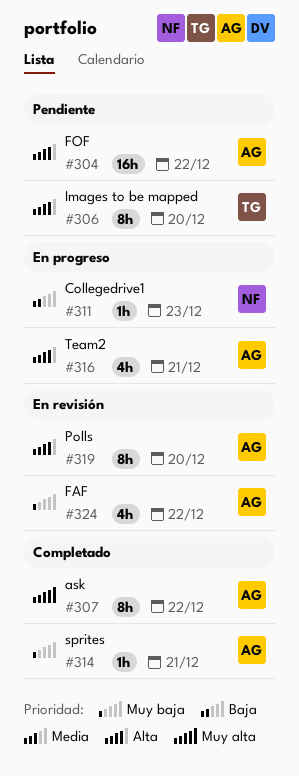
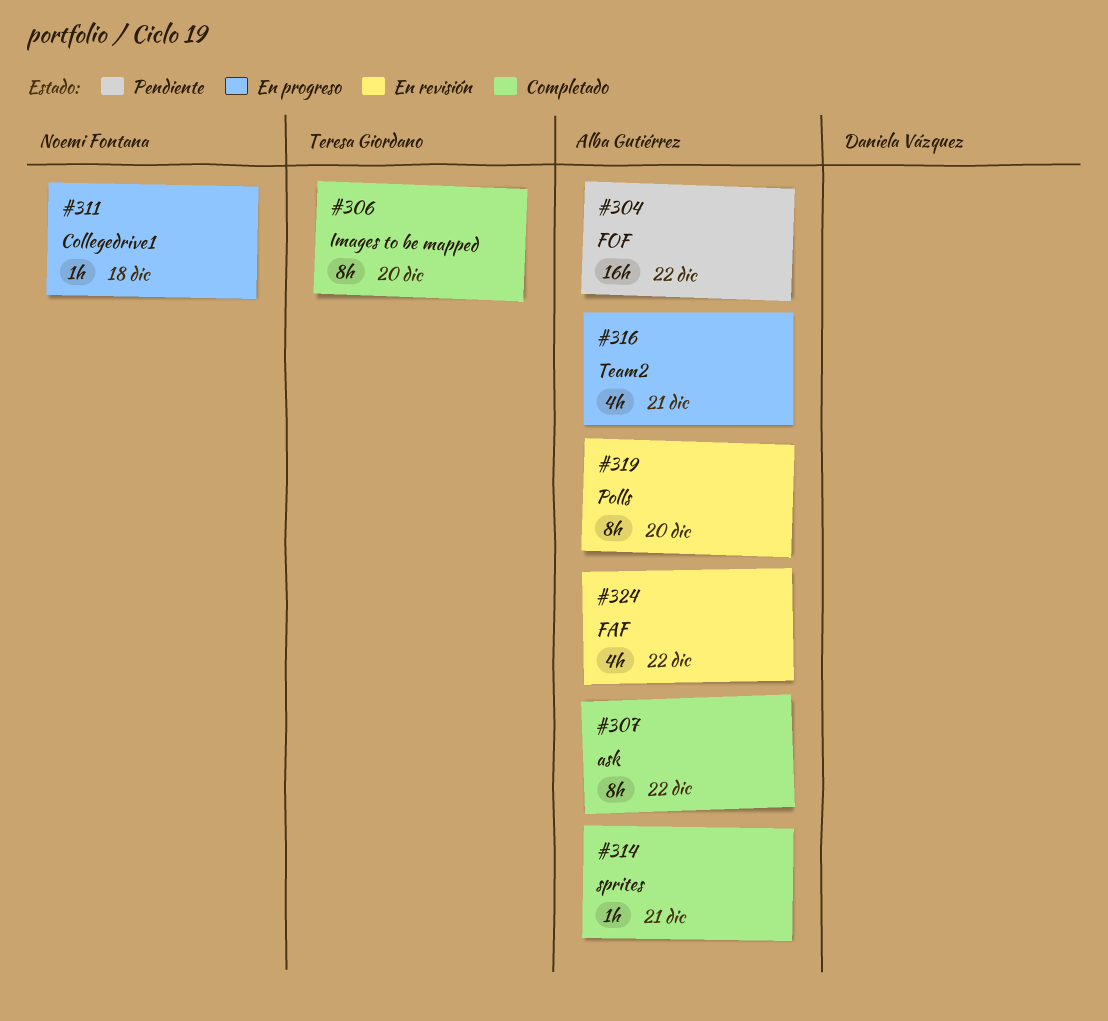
#306, status: Pendiente -> Completado
#311, due: Dec 23 -> Dec 18

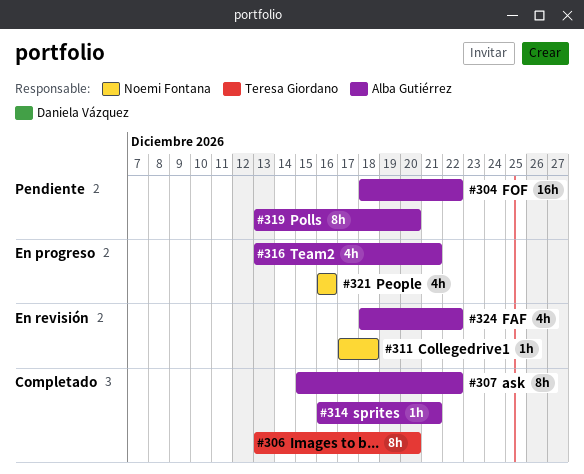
#311, status: En progreso -> En revisión
#319, status: En revisión -> Pendiente
#321: none -> present

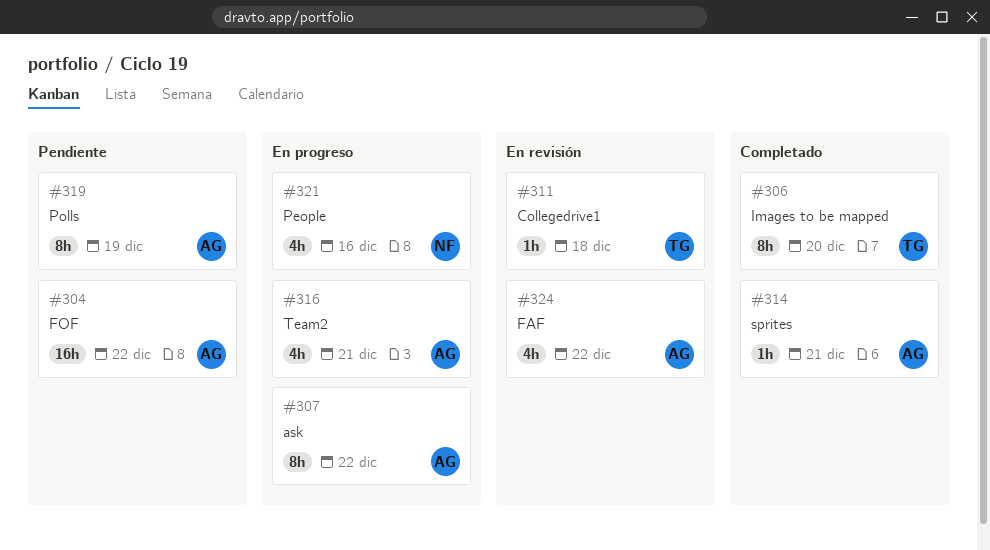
#307, status: Completado -> En progreso
#311, owner: Noemi Fontana -> Teresa Giordano
#319, due: Dec 20 -> Dec 19

